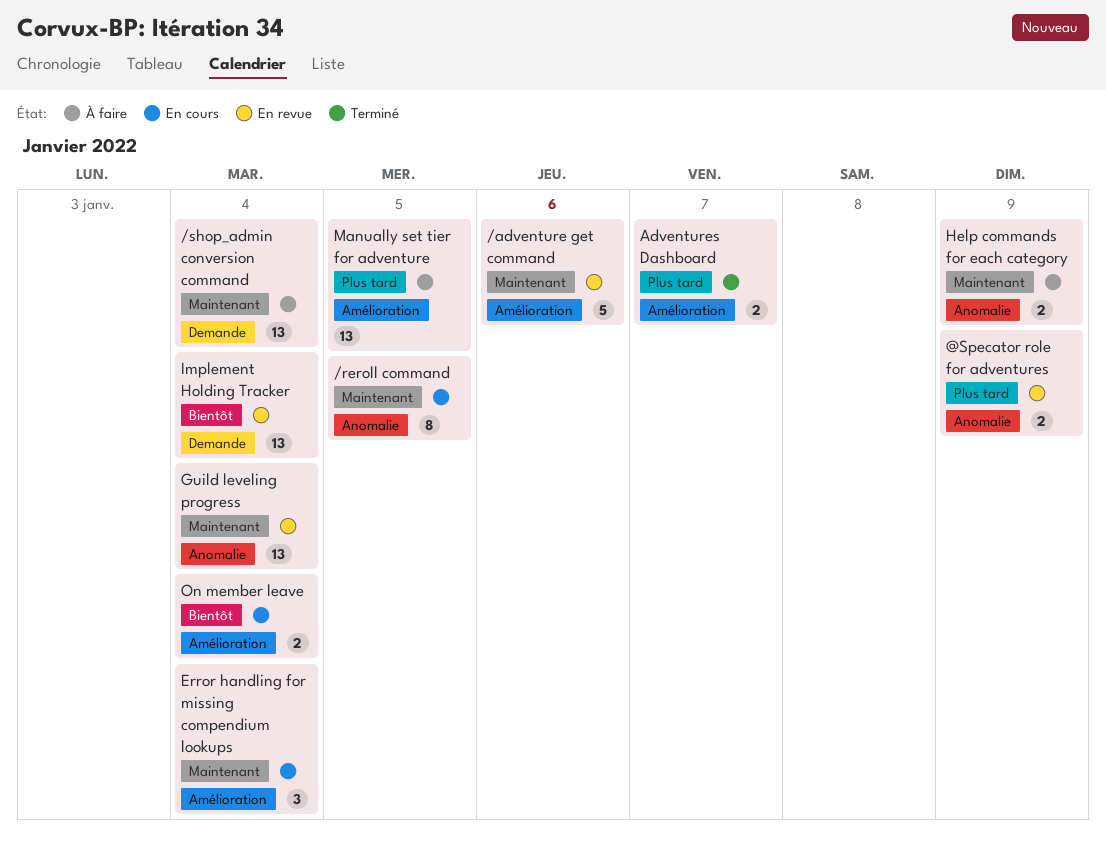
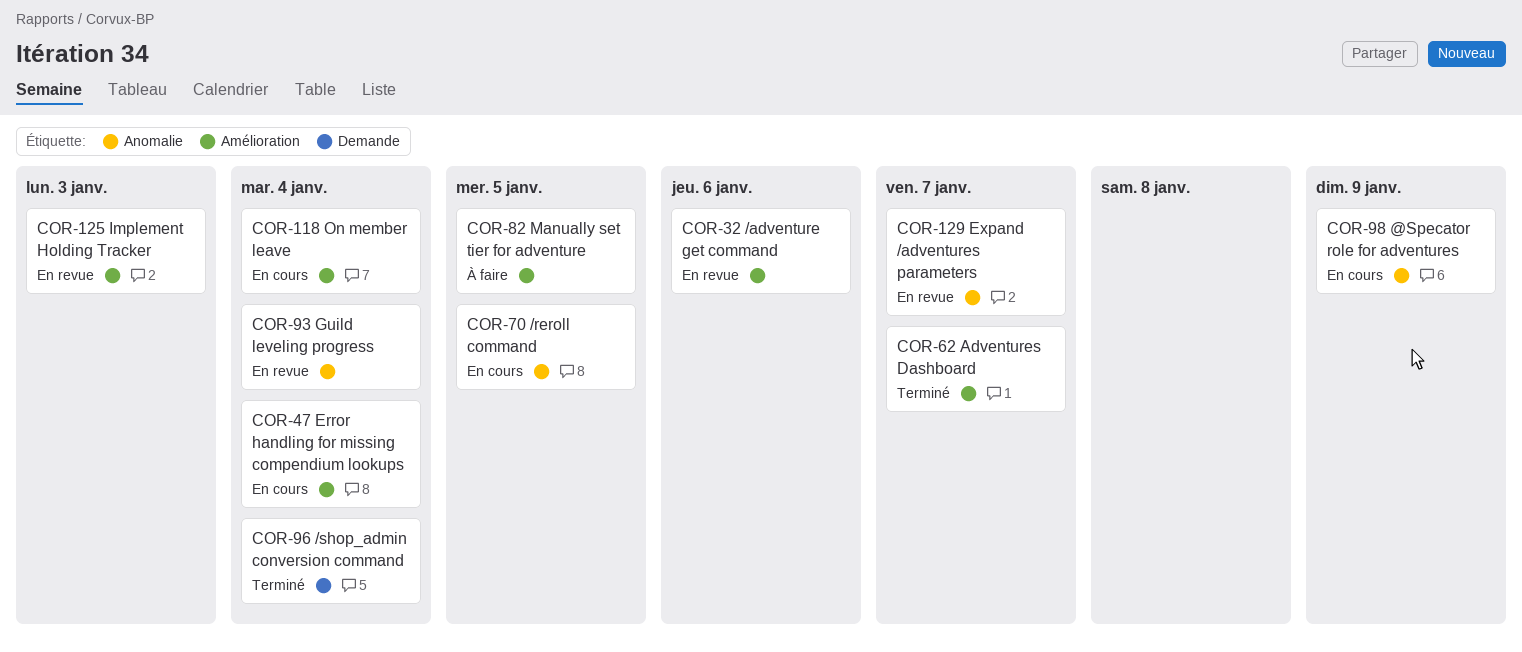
/shop_admin conversion command, status: À faire -> Terminé
@Specator role for adventures, status: En revue -> En cours
Expand /adventures parameters: none -> present
Help commands for each category: present -> none
Implement Holding Tracker, label: Demande -> Amélioration
Implement Holding Tracker, due: Jan 4 -> Jan 3

